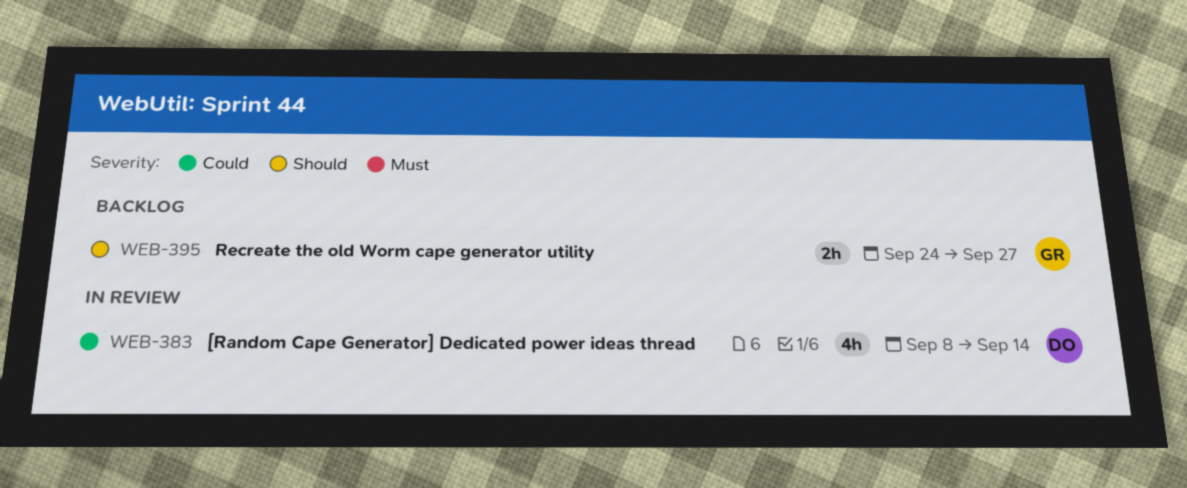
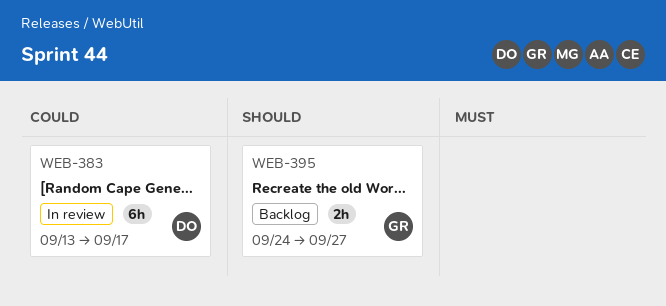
WEB-383, estimate: 4h -> 6h
WEB-383, start: Sep 8 -> Sep 13
WEB-383, due: Sep 14 -> Sep 17

